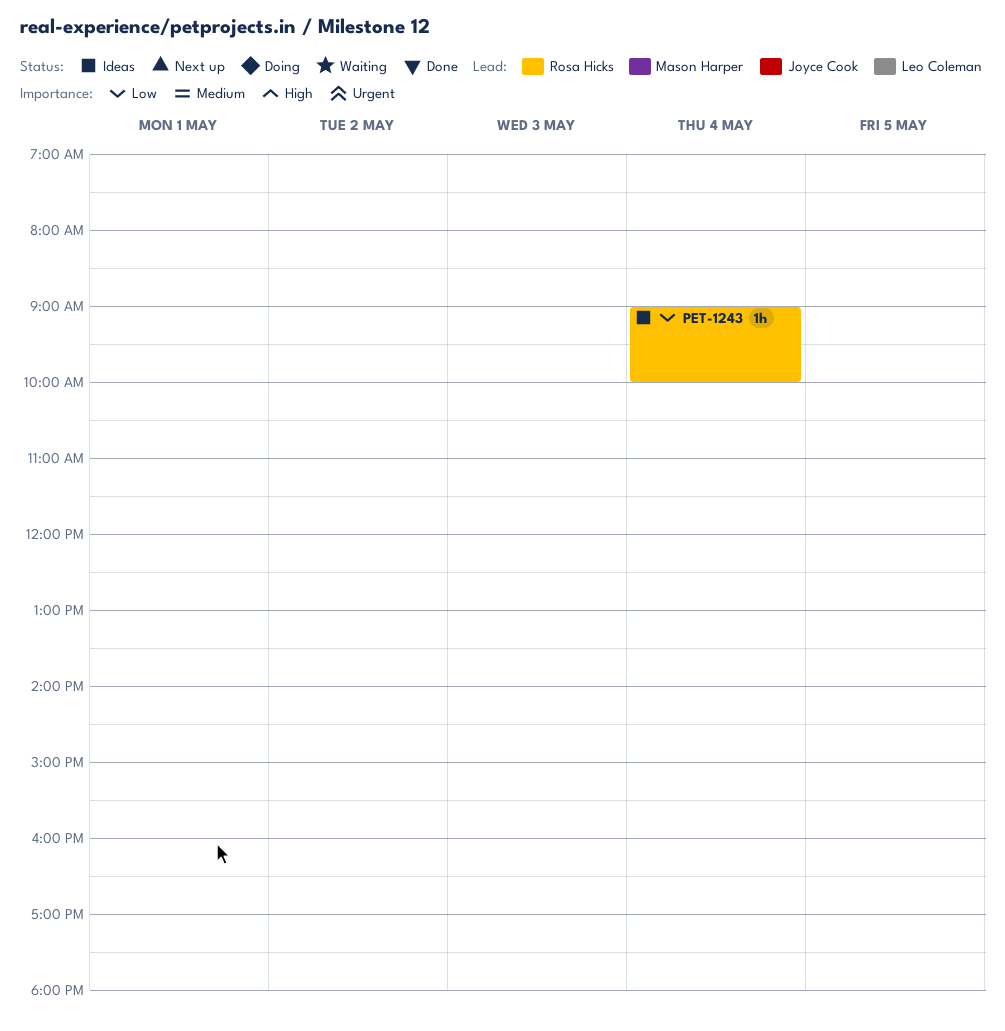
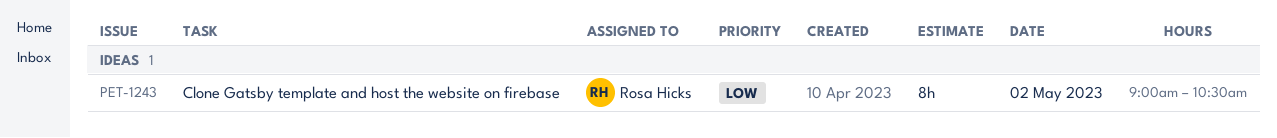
PET-1243, estimate: 1h -> 8h
PET-1243, day: May 4 -> May 2
PET-1243, ends: 10:00 -> 10:30

